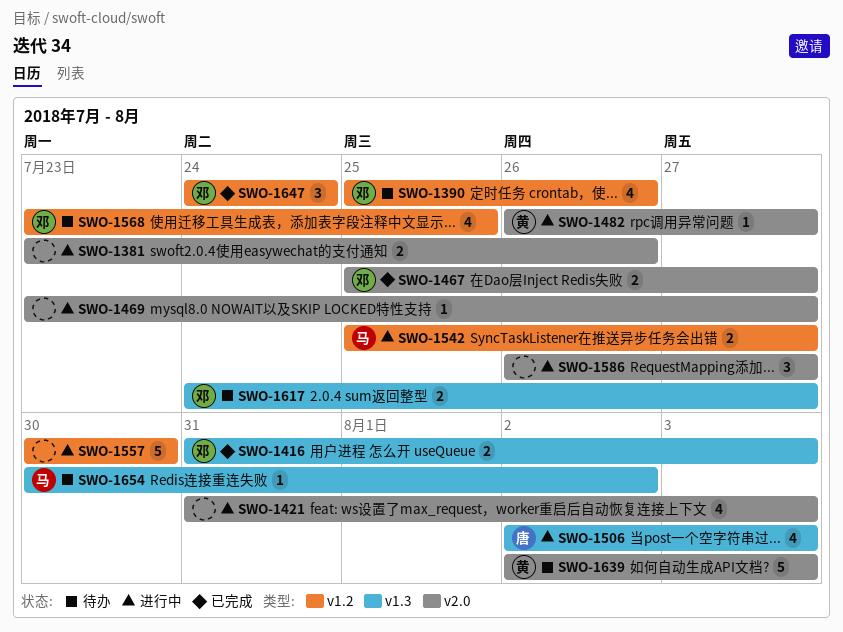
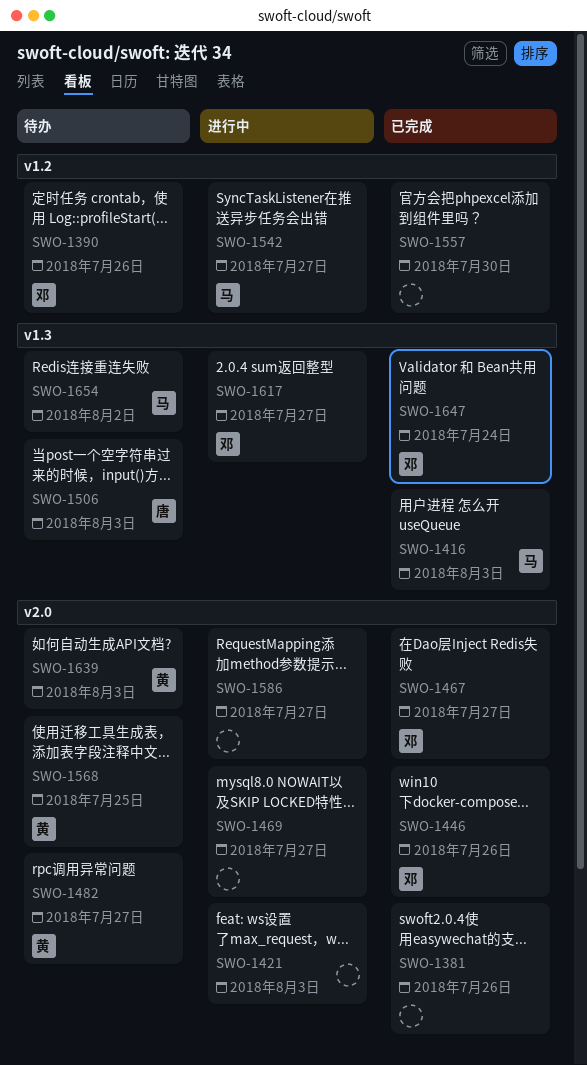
SWO-1381, status: 进行中 -> 已完成
SWO-1416, owner: 邓 -> 马
SWO-1446: none -> present
SWO-1482, status: 进行中 -> 待办
SWO-1506, status: 进行中 -> 待办
SWO-1557, status: 进行中 -> 已完成
SWO-1568, owner: 邓 -> 黄
SWO-1568, label: v1.2 -> v2.0
SWO-1617, status: 待办 -> 进行中
SWO-1647, label: v1.2 -> v1.3

